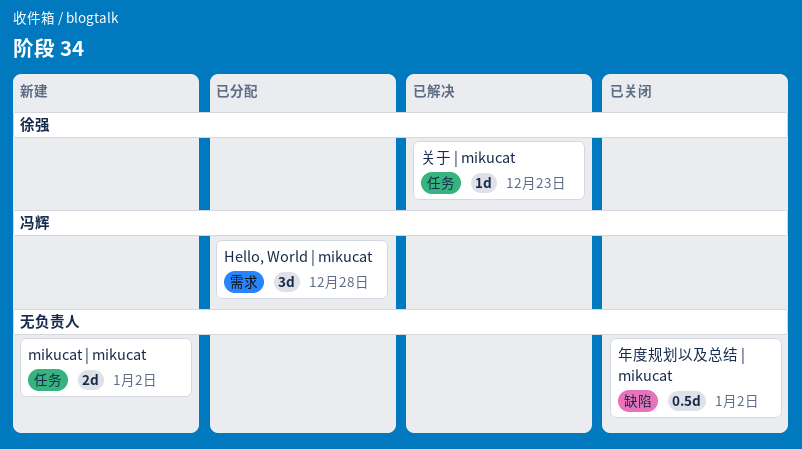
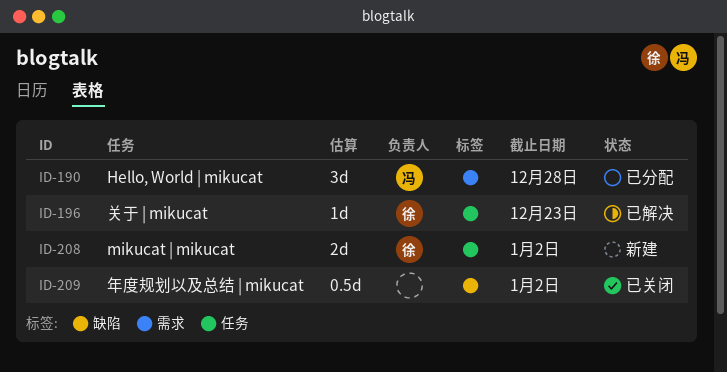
mikucat | mikucat, owner: none -> 徐强

